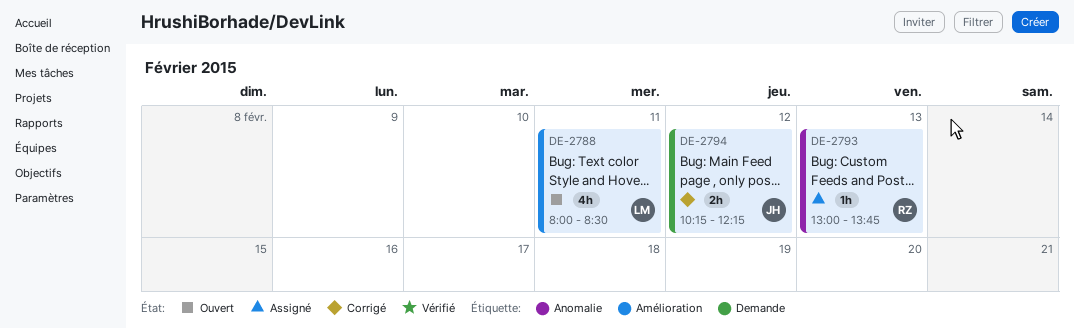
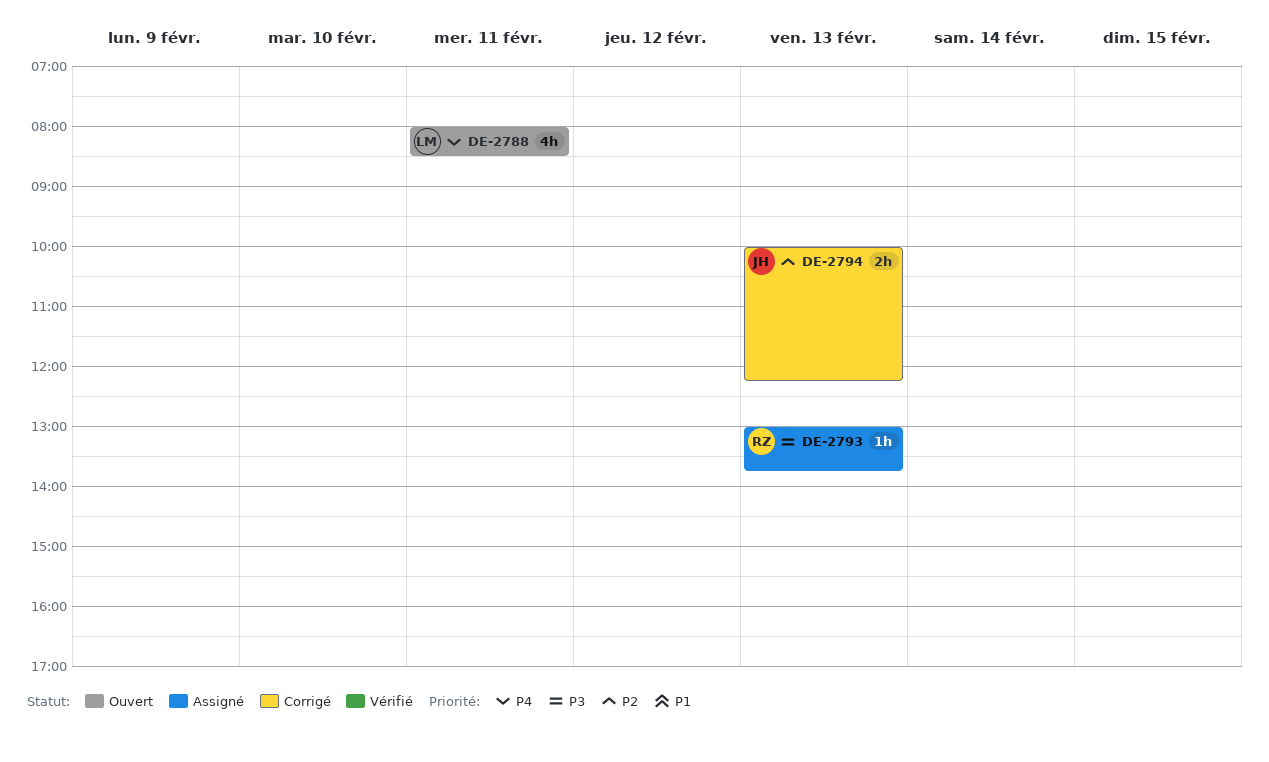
DE-2794, day: Feb 12 -> Feb 13
DE-2794, begins: 10:15 -> 10:00

